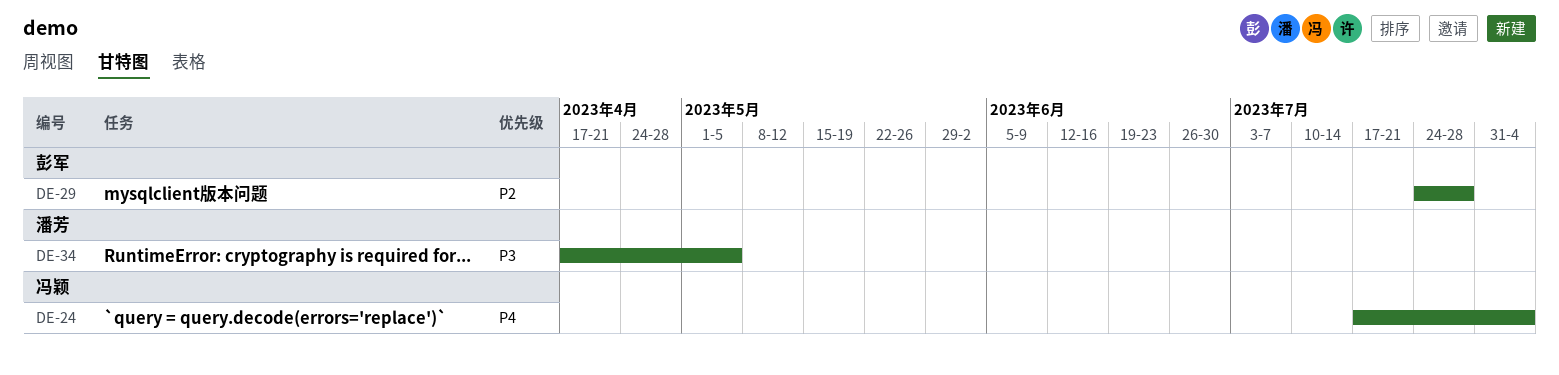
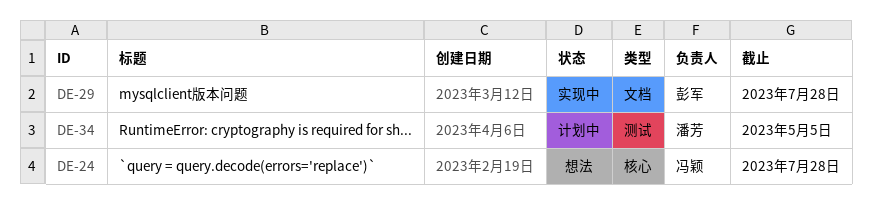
DE-24, due: Aug 4 -> Jul 28

